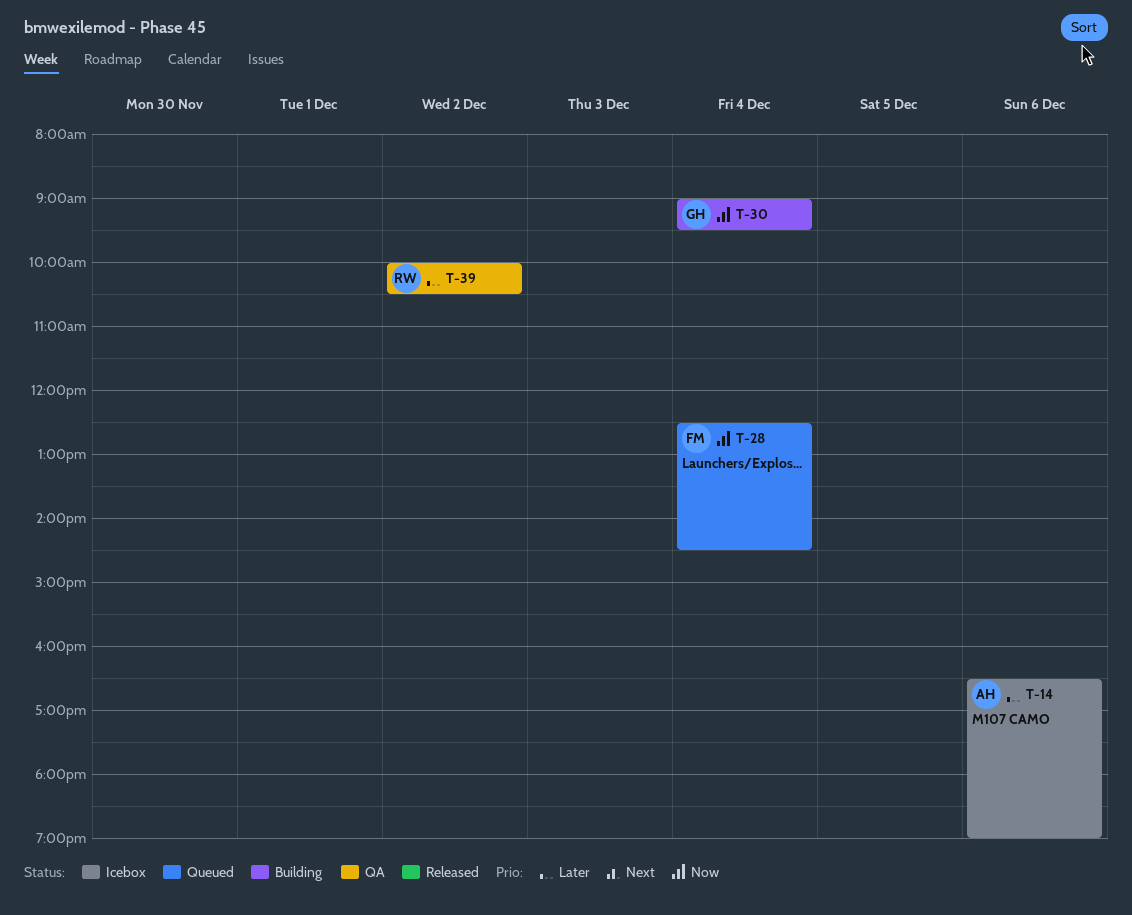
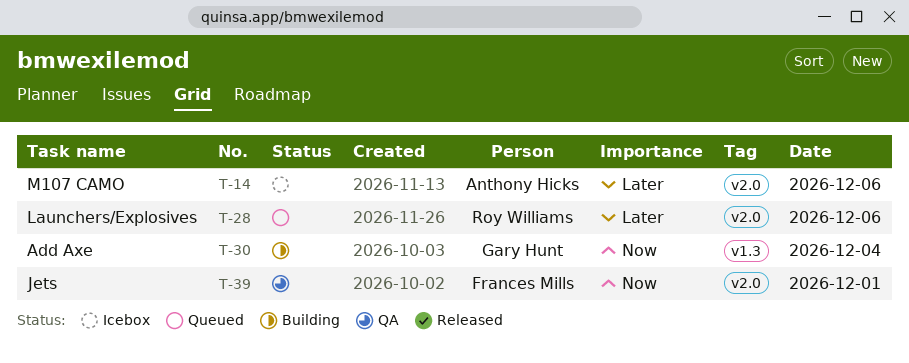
T-28, owner: Frances Mills -> Roy Williams
T-28, priority: Now -> Later
T-28, day: Dec 4 -> Dec 6
T-39, owner: Roy Williams -> Frances Mills
T-39, priority: Later -> Now
T-39, day: Dec 2 -> Dec 1

